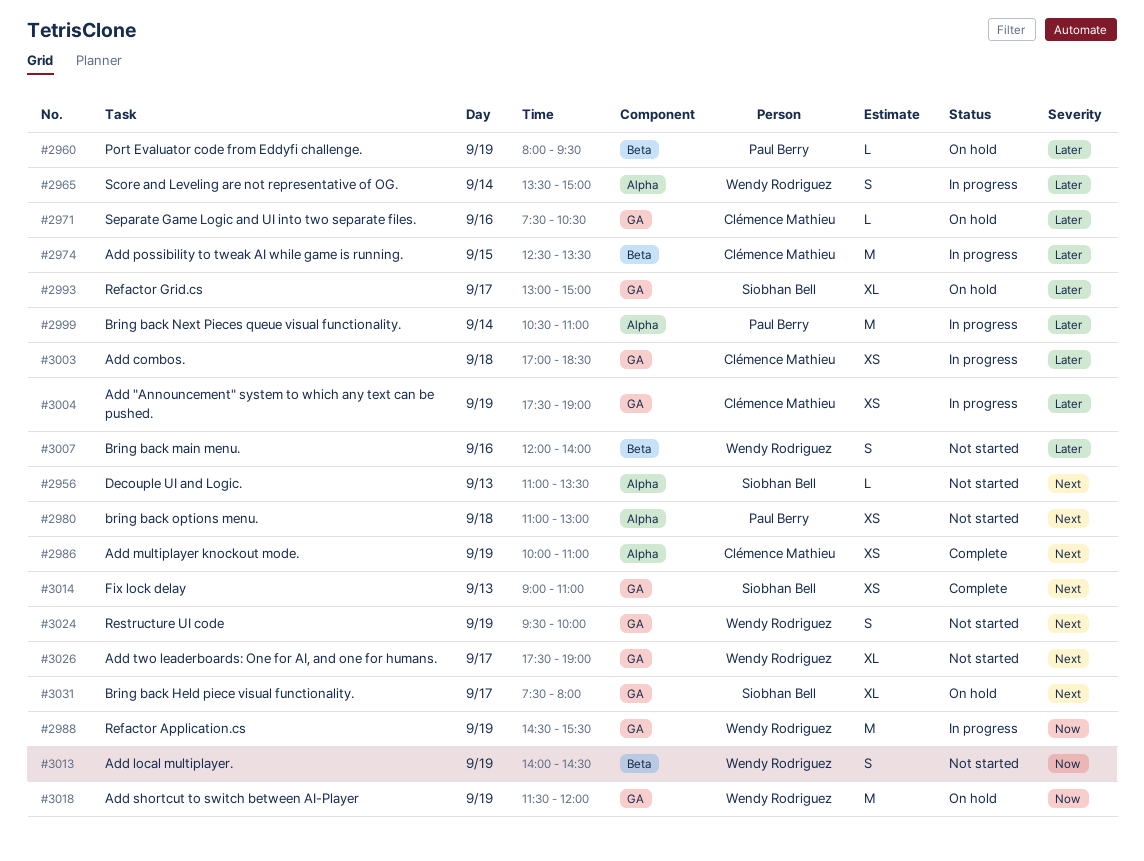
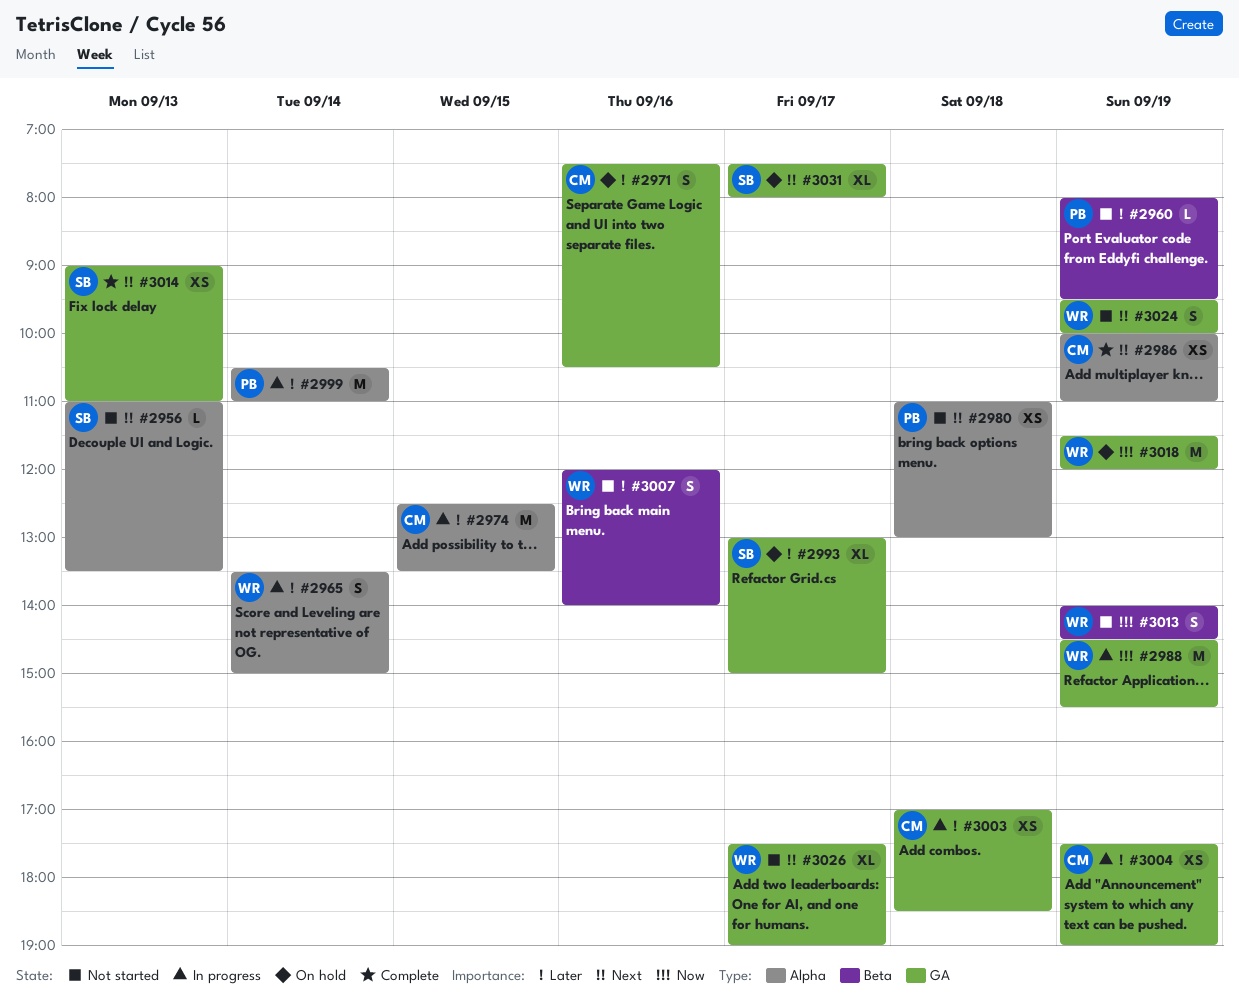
#2960, status: On hold -> Not started
#2971, estimate: L -> S
#2974, label: Beta -> Alpha

